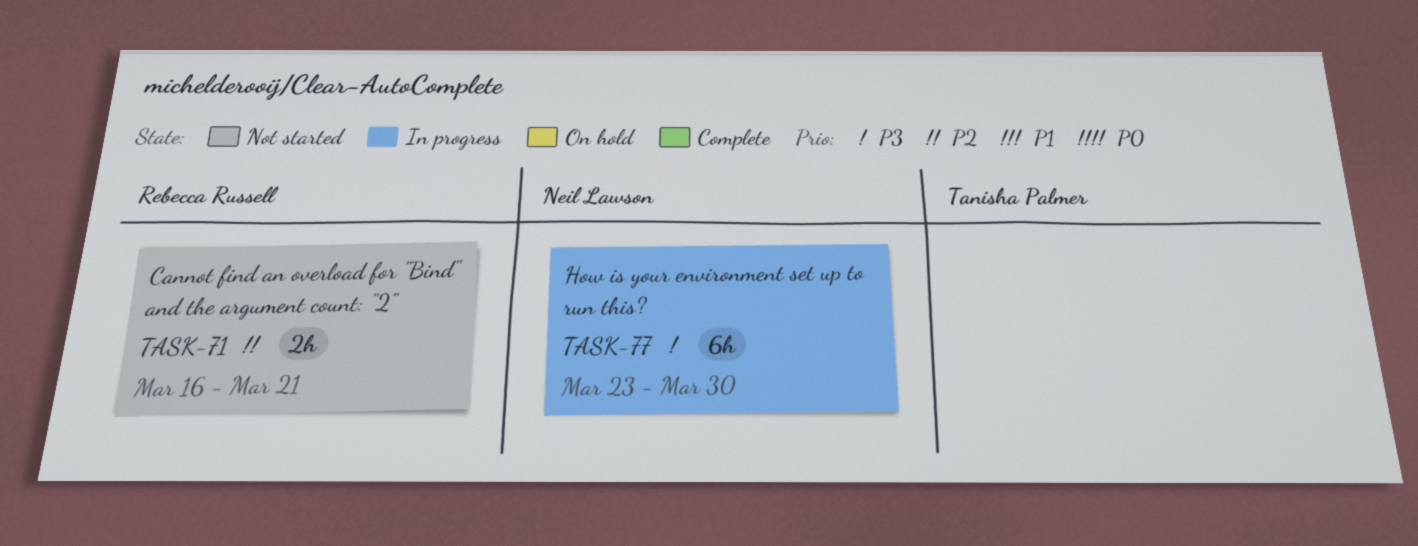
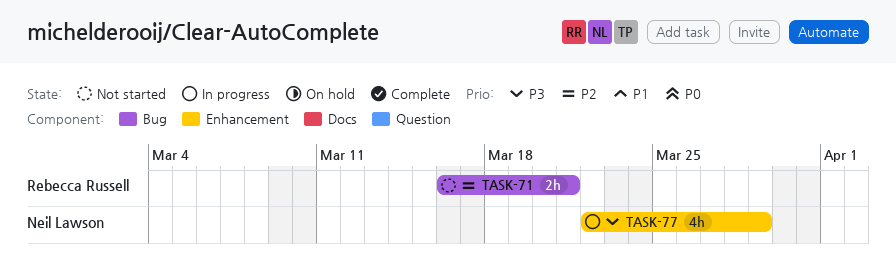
TASK-77, estimate: 6h -> 4h
TASK-77, start: Mar 23 -> Mar 22
TASK-77, due: Mar 30 -> Mar 29

